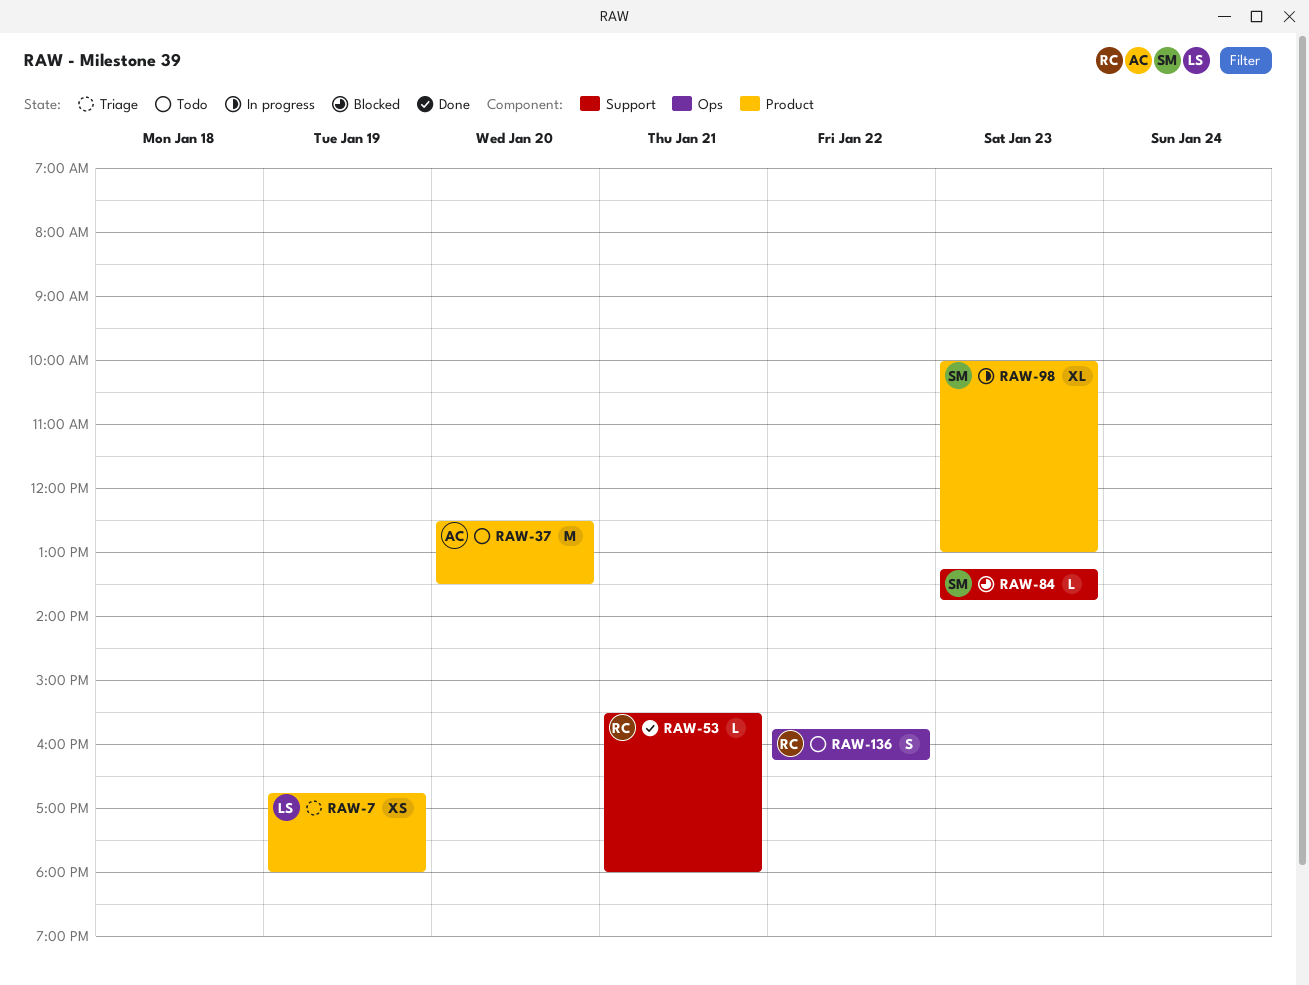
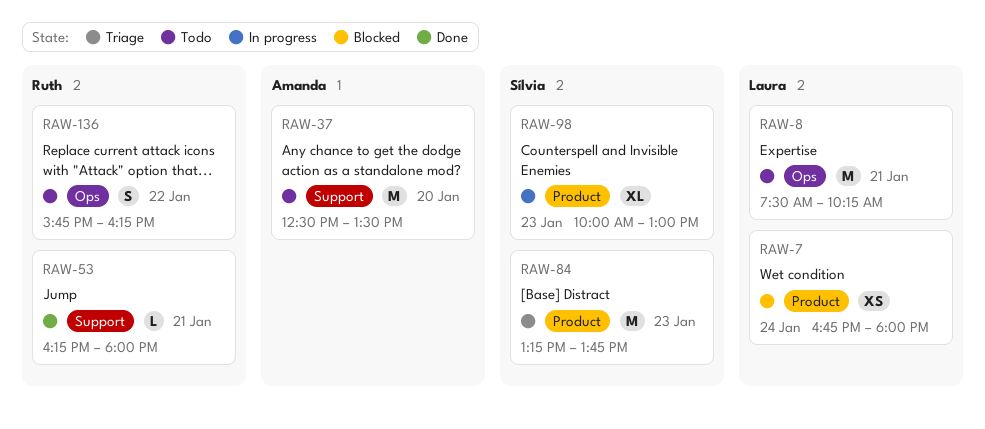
RAW-7, status: Triage -> Blocked
RAW-7, day: Jan 19 -> Jan 24
RAW-8: none -> present
RAW-37, label: Product -> Support
RAW-53, begins: 15:30 -> 16:15
RAW-84, status: Blocked -> Triage
RAW-84, label: Support -> Product
RAW-84, estimate: L -> M

